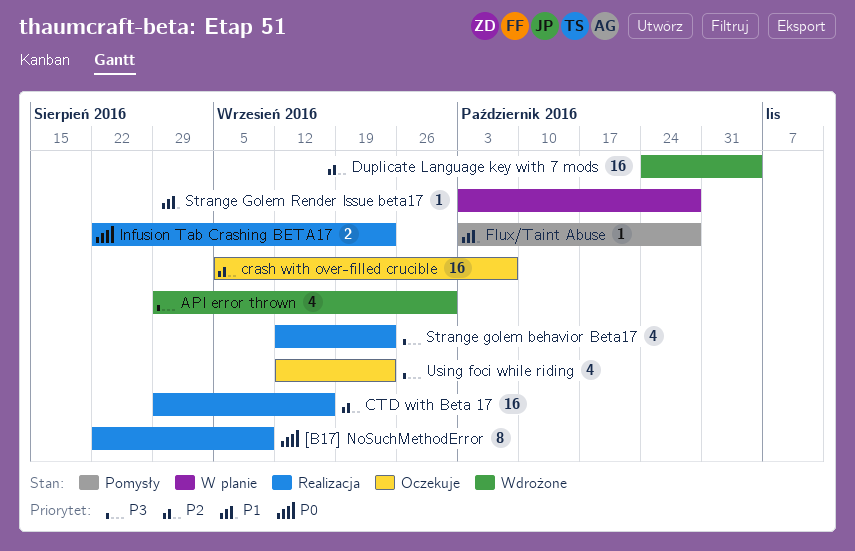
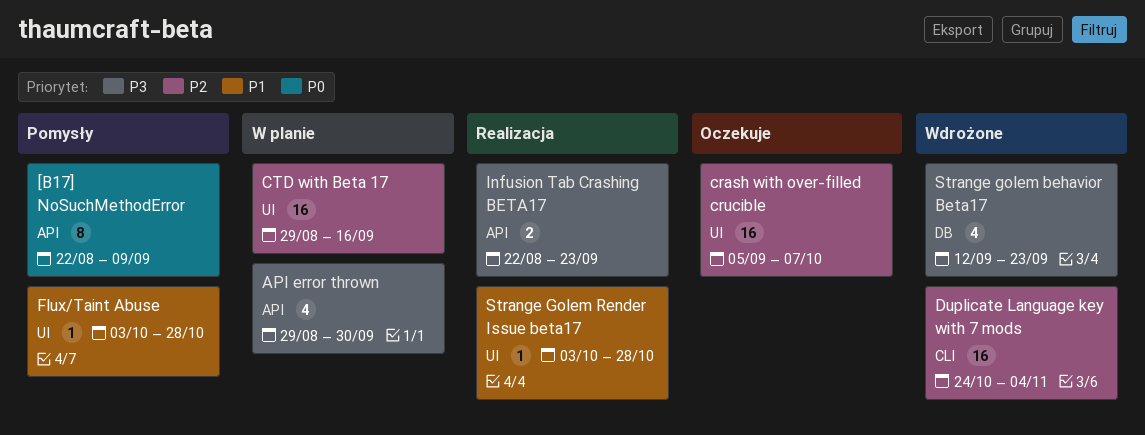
[B17] NoSuchMethodError, status: Realizacja -> Pomysły
API error thrown, status: Wdrożone -> W planie
CTD with Beta 17, status: Realizacja -> W planie
Infusion Tab Crashing BETA17, priority: P0 -> P3
Strange golem behavior Beta17, status: Realizacja -> Wdrożone
Strange Golem Render Issue beta17, status: W planie -> Realizacja
Using foci while riding: present -> none

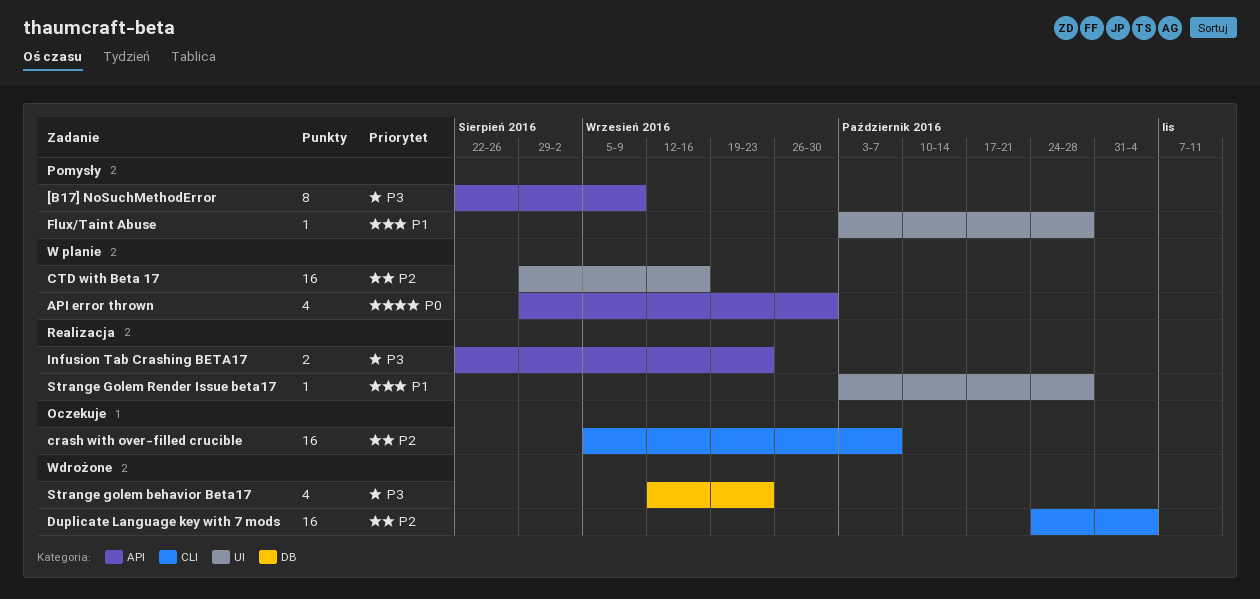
[B17] NoSuchMethodError, priority: P0 -> P3
API error thrown, priority: P3 -> P0
crash with over-filled crucible, label: UI -> CLI

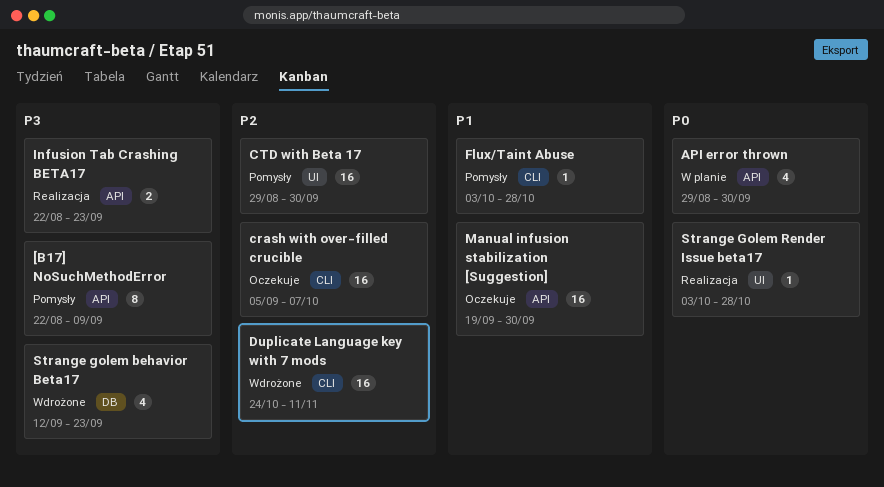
CTD with Beta 17, status: W planie -> Pomysły
CTD with Beta 17, due: Sep 16 -> Sep 30
Duplicate Language key with 7 mods, due: Nov 4 -> Nov 11
Flux/Taint Abuse, label: UI -> CLI
Manual infusion stabilization [Suggestion]: none -> present
Strange Golem Render Issue beta17, priority: P1 -> P0

